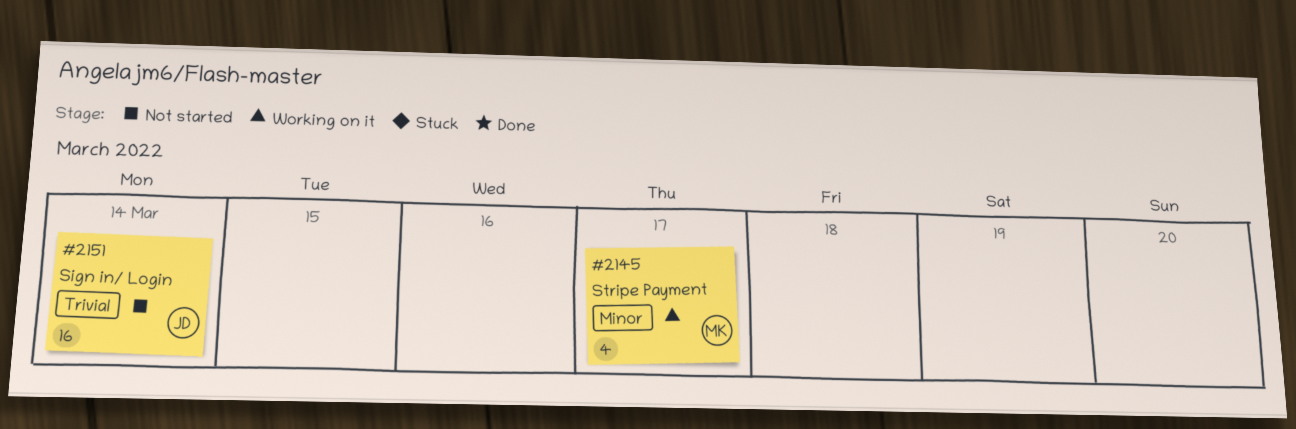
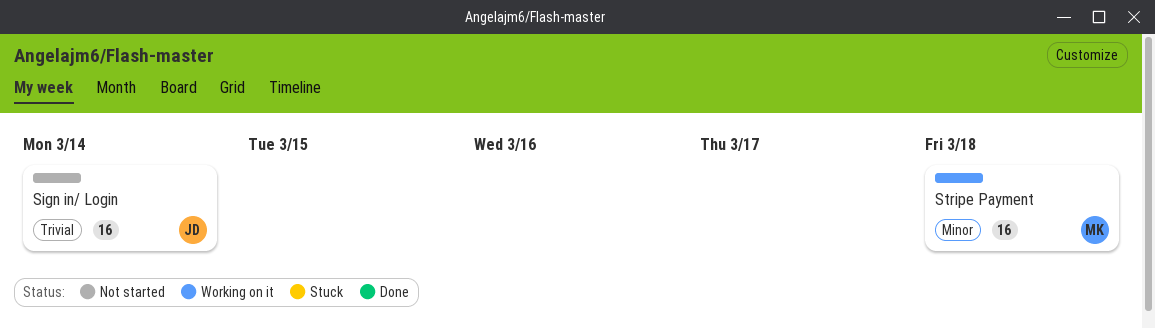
Stripe Payment, estimate: 4 -> 16
Stripe Payment, due: Mar 17 -> Mar 18

